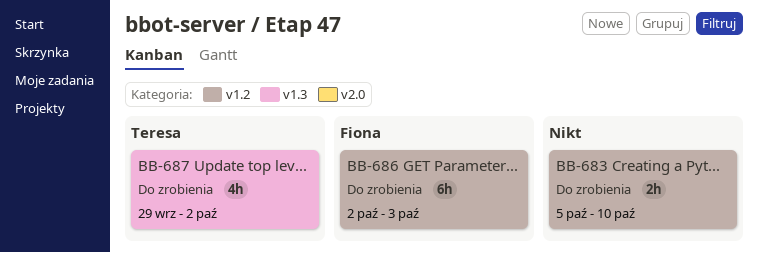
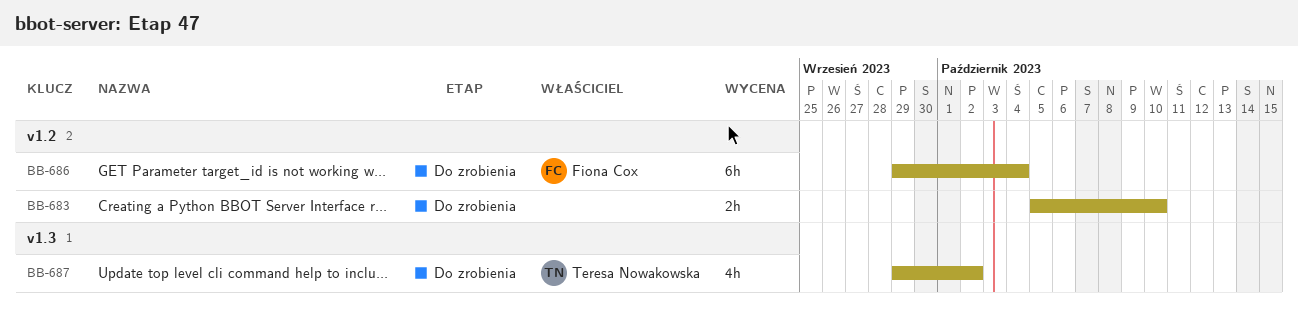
BB-686, start: Oct 2 -> Sep 29
BB-686, due: Oct 3 -> Oct 4

